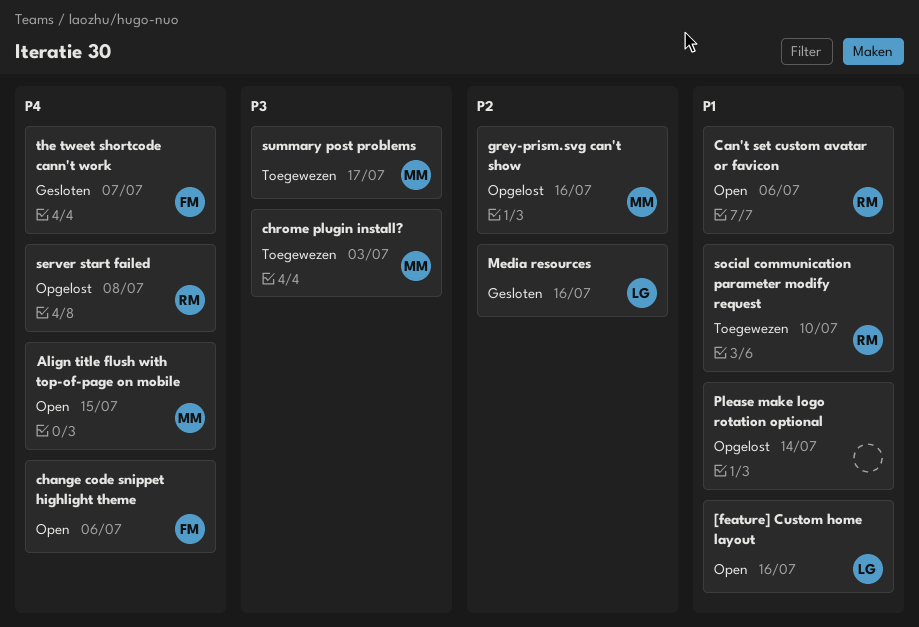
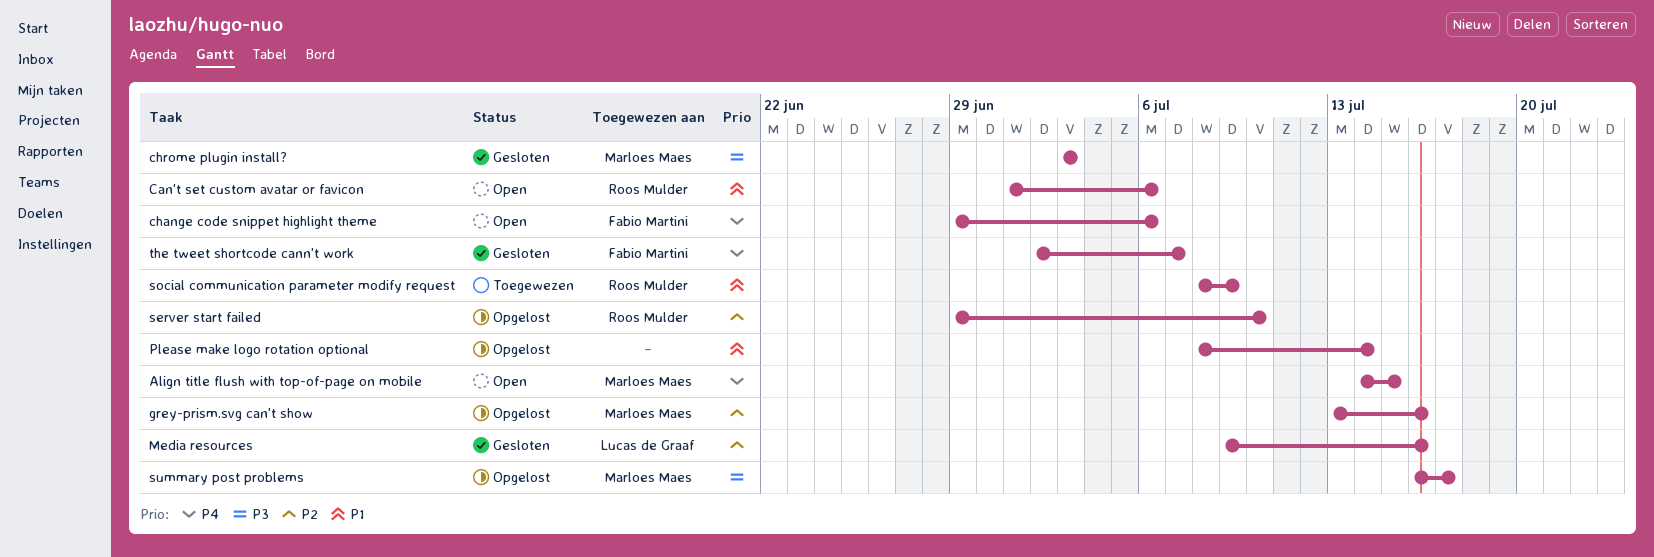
[feature] Custom home layout: present -> none
chrome plugin install?, status: Toegewezen -> Gesloten
server start failed, priority: P4 -> P2
server start failed, due: Jul 8 -> Jul 10
social communication parameter modify request, due: Jul 10 -> Jul 9
summary post problems, status: Toegewezen -> Opgelost

